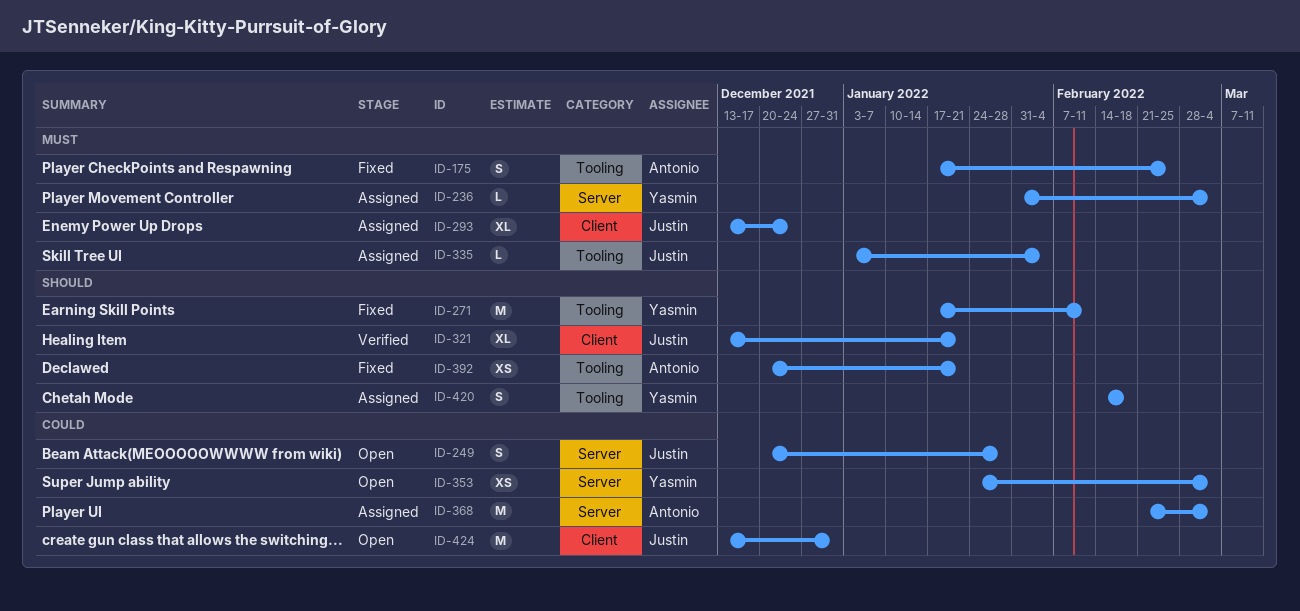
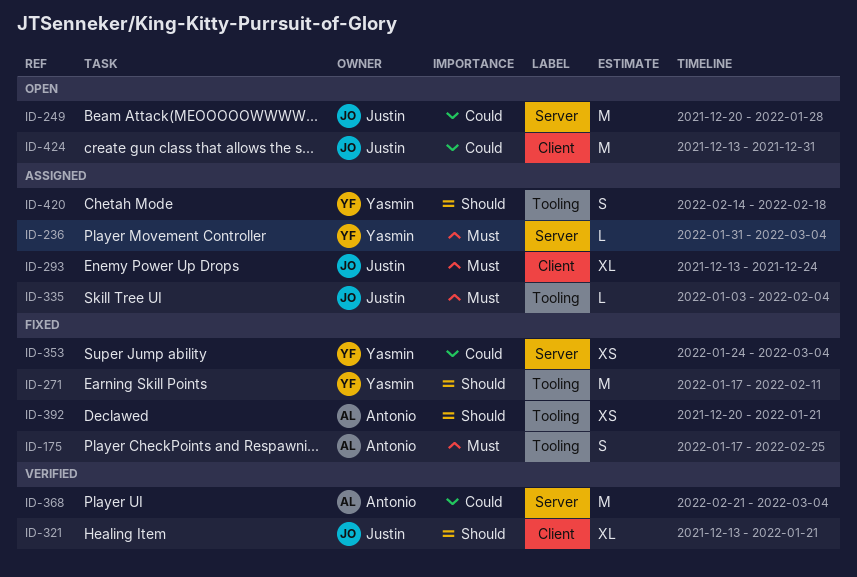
ID-249, estimate: S -> M
ID-353, status: Open -> Fixed
ID-368, status: Assigned -> Verified

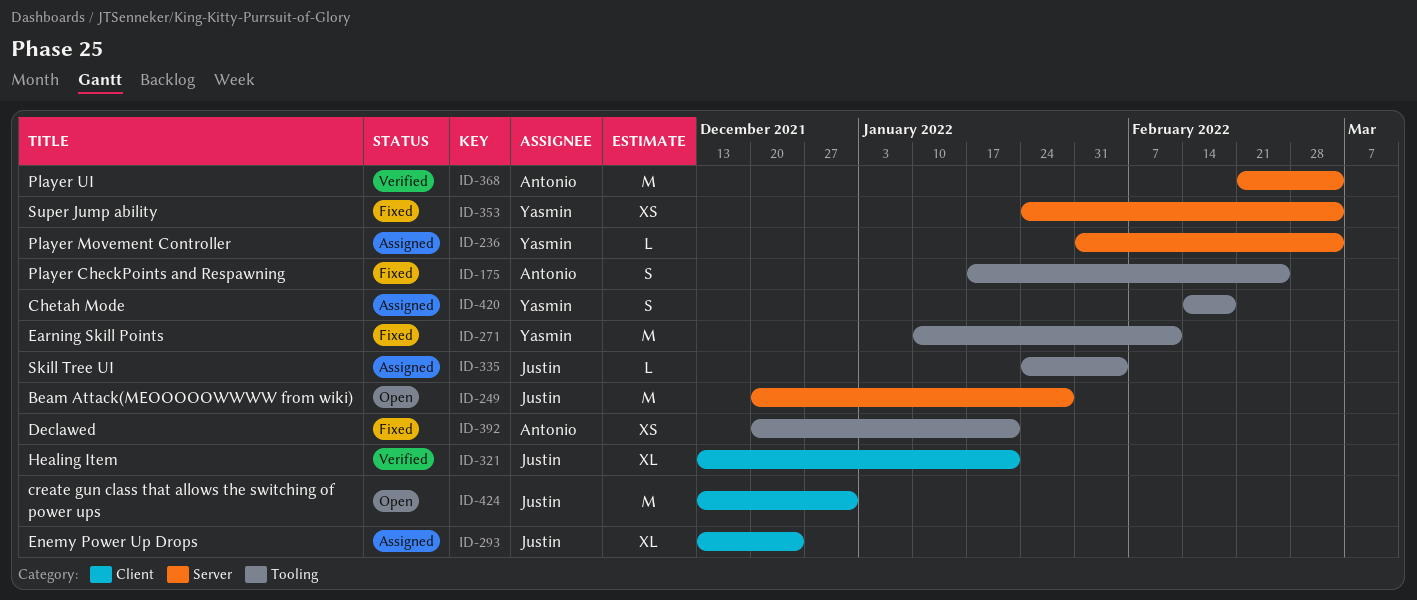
ID-271, start: Jan 17 -> Jan 10
ID-335, start: Jan 3 -> Jan 24

